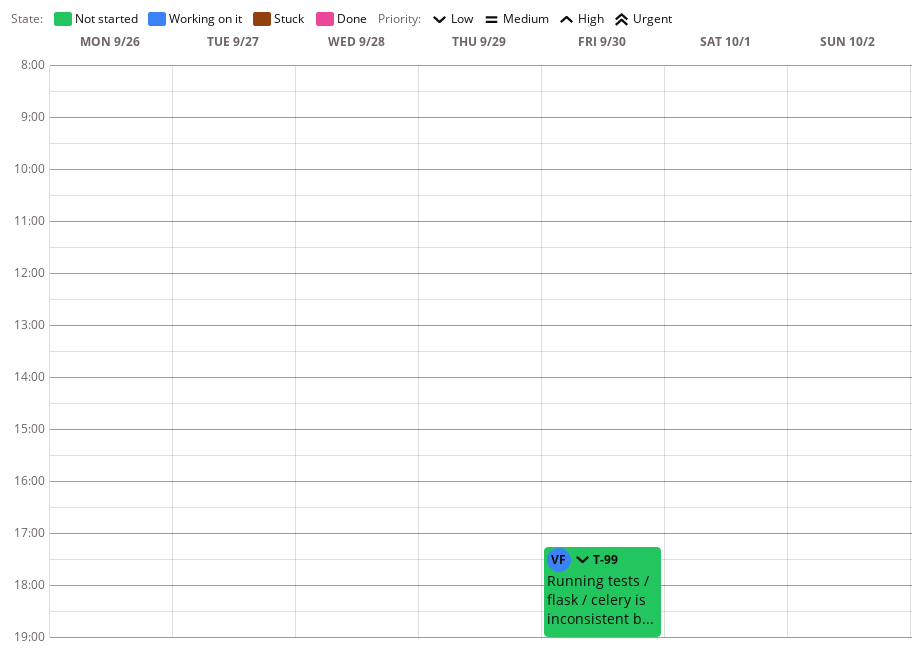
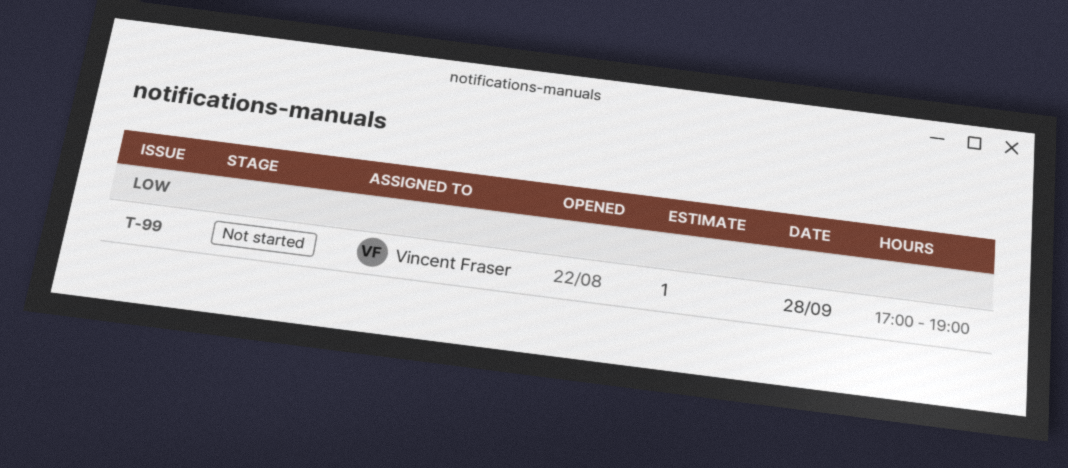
T-99, day: Sep 30 -> Sep 28
T-99, begins: 17:15 -> 17:00

